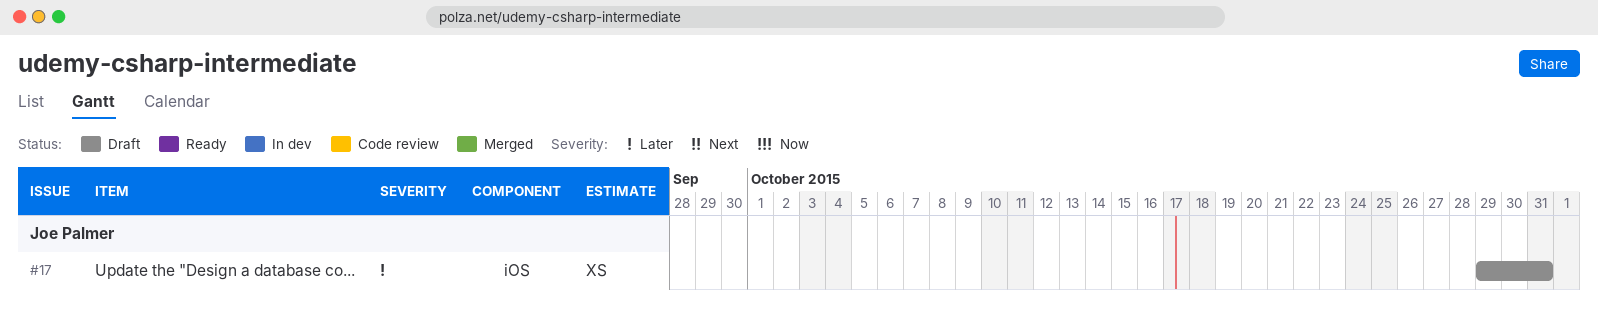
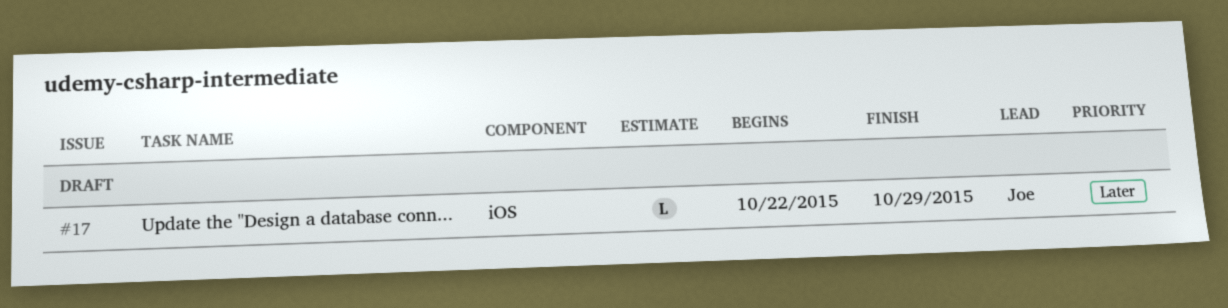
#17, estimate: XS -> L
#17, start: Oct 29 -> Oct 22
#17, due: Oct 31 -> Oct 29

